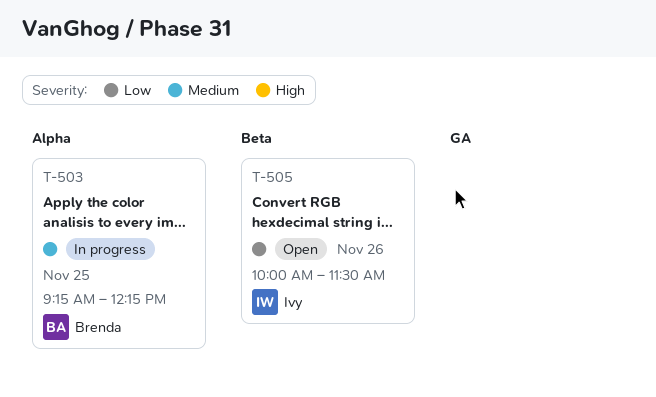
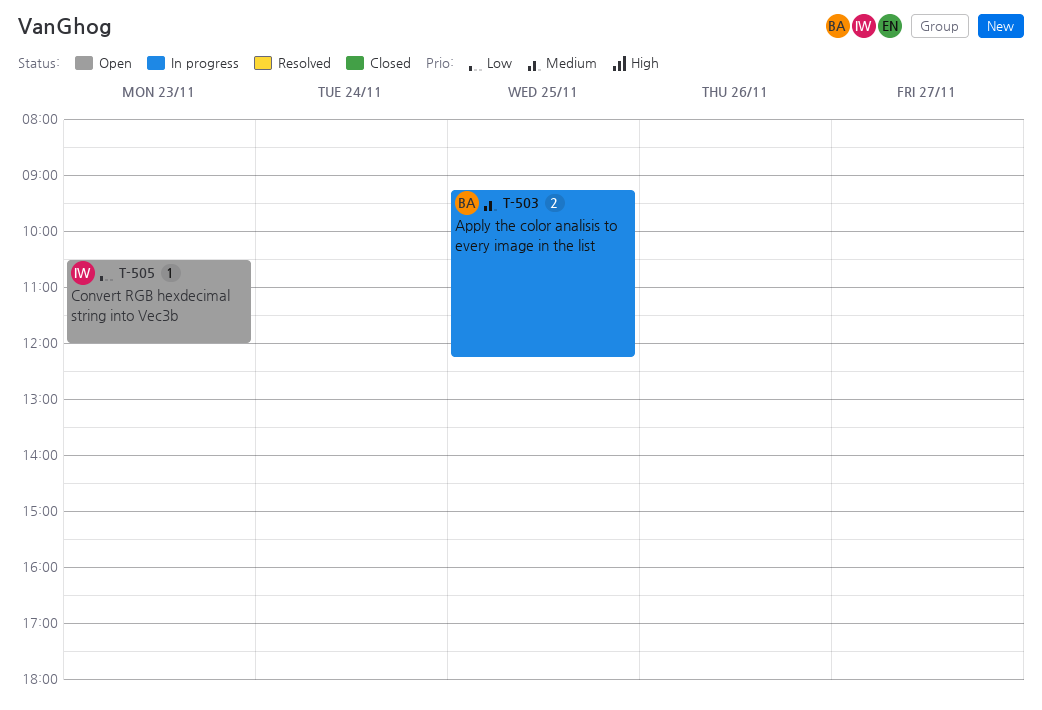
T-505, day: Nov 26 -> Nov 23
T-505, begins: 10:00 -> 10:30
T-505, ends: 11:30 -> 12:00

